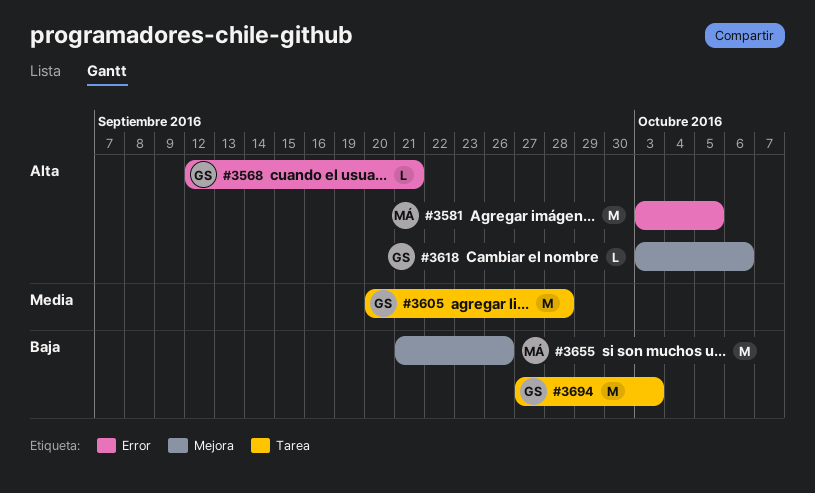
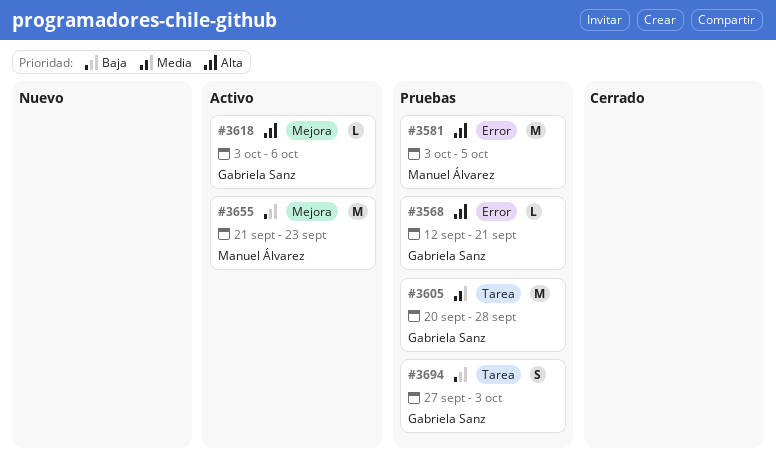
#3655, due: Sep 26 -> Sep 23
#3694, estimate: M -> S

